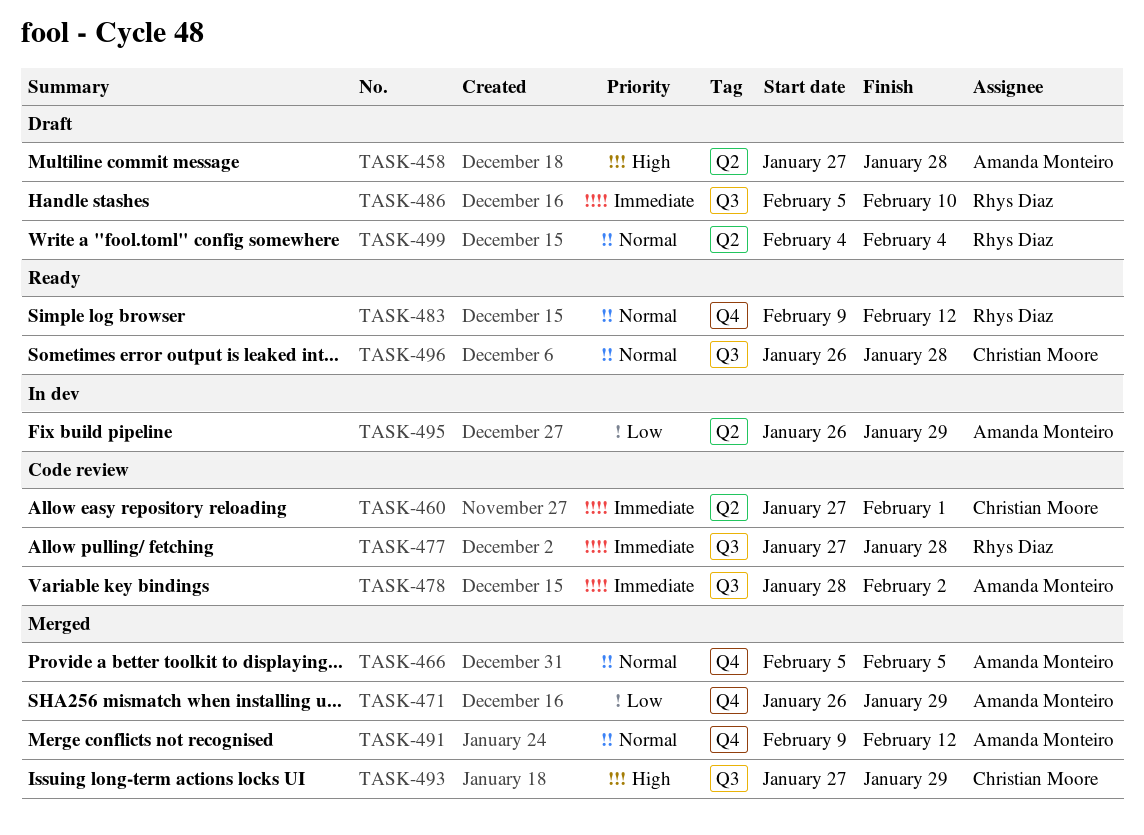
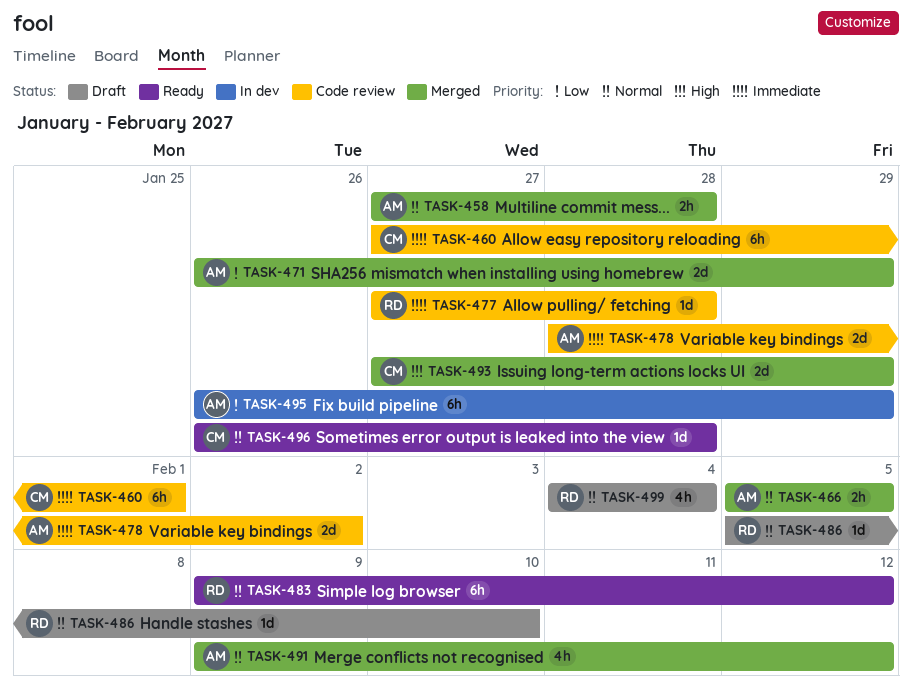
TASK-458, status: Draft -> Merged
TASK-458, priority: High -> Normal
TASK-486, priority: Immediate -> Normal

